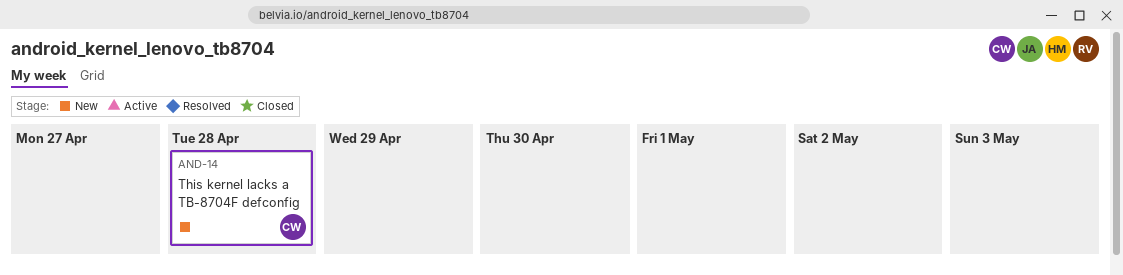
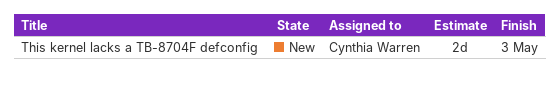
This kernel lacks a TB-8704F defconfig, due: Apr 28 -> May 3

